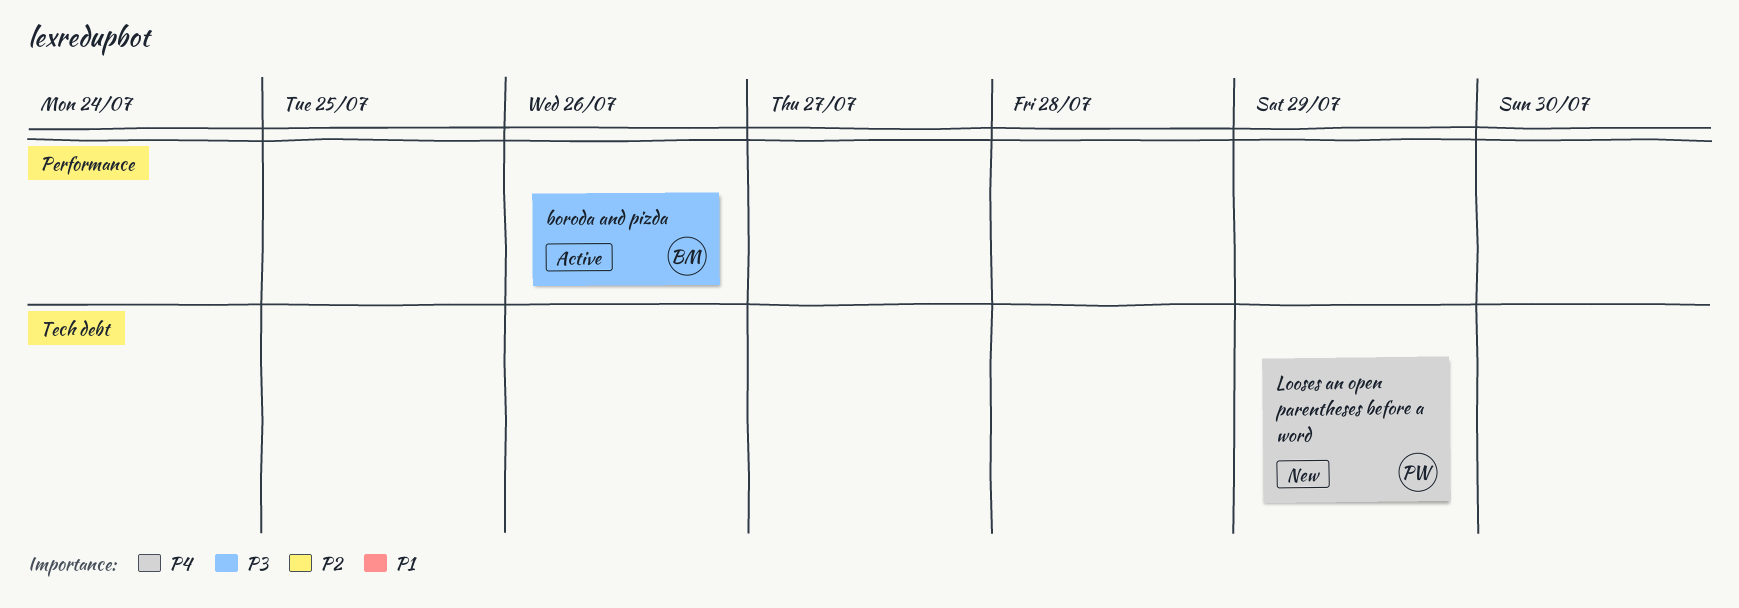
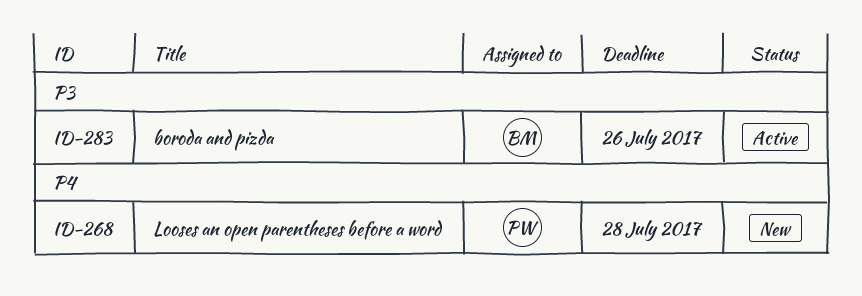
Looses an open parentheses before a word, due: Jul 29 -> Jul 28

